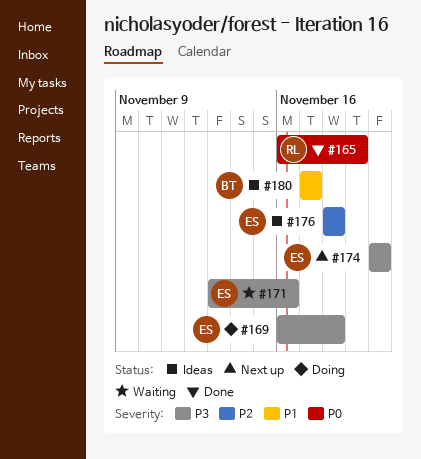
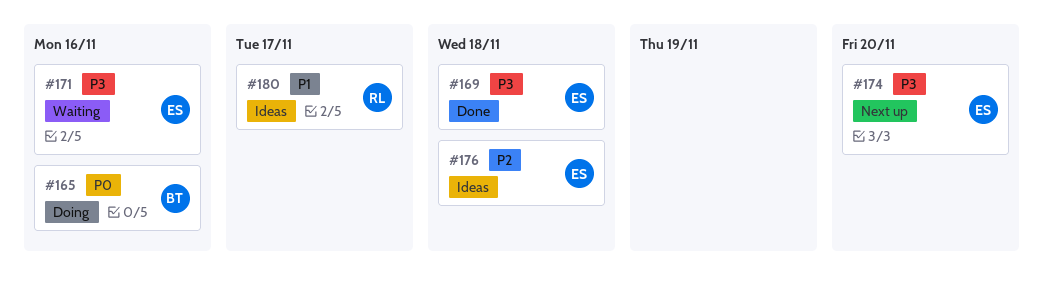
#165, status: Done -> Doing
#165, owner: RL -> BT
#165, due: Nov 19 -> Nov 16
#169, status: Doing -> Done
#180, owner: BT -> RL

